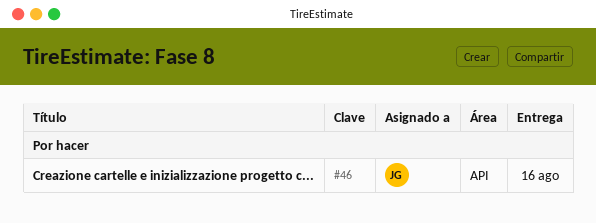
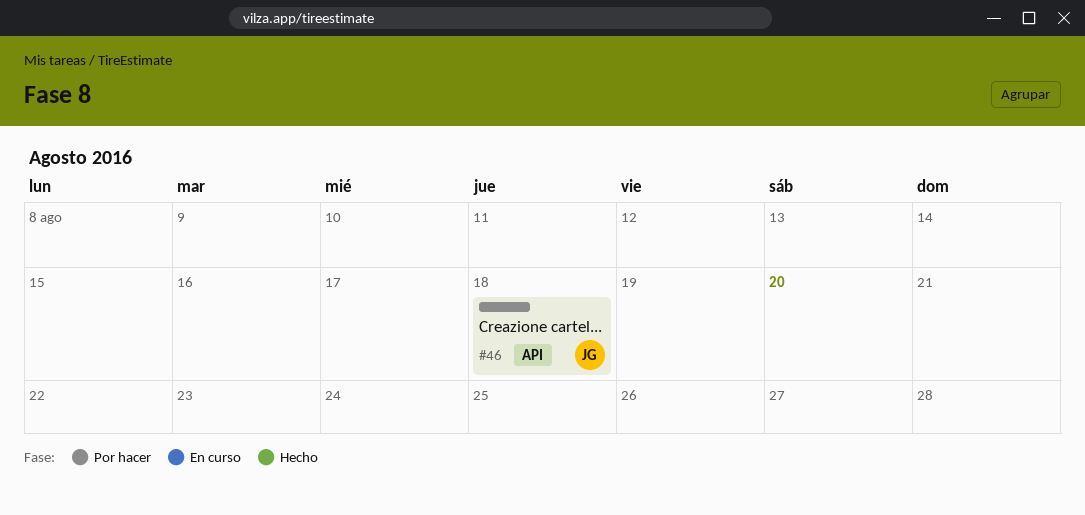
#46, due: Aug 16 -> Aug 18

